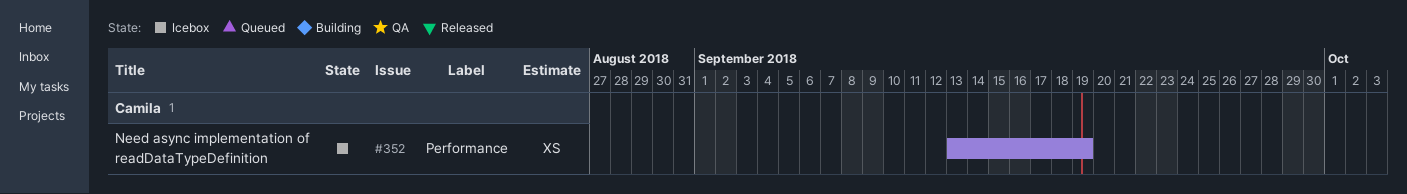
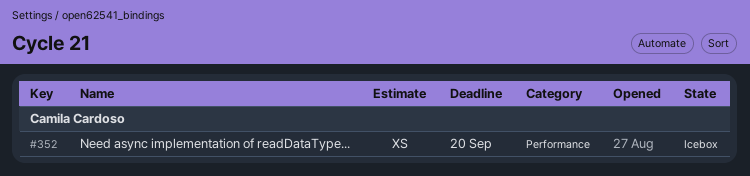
#352, due: Sep 19 -> Sep 20

